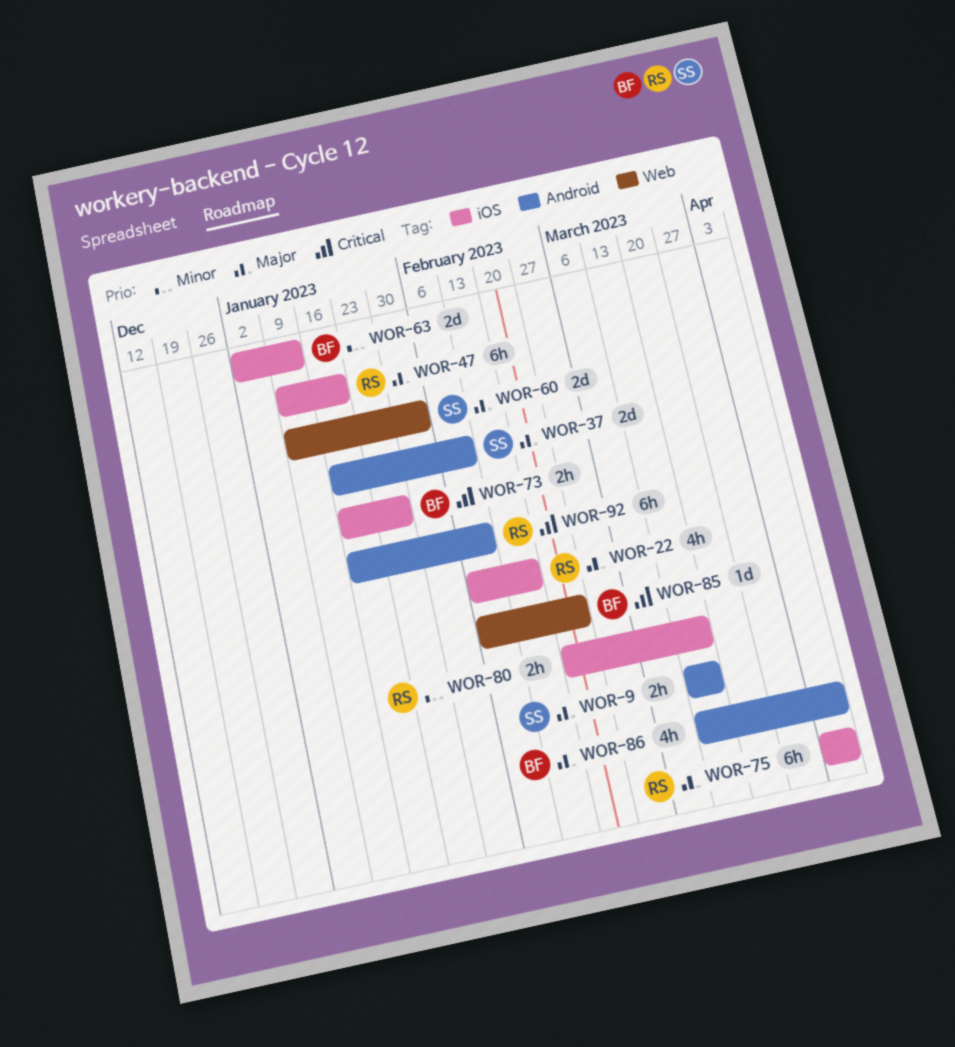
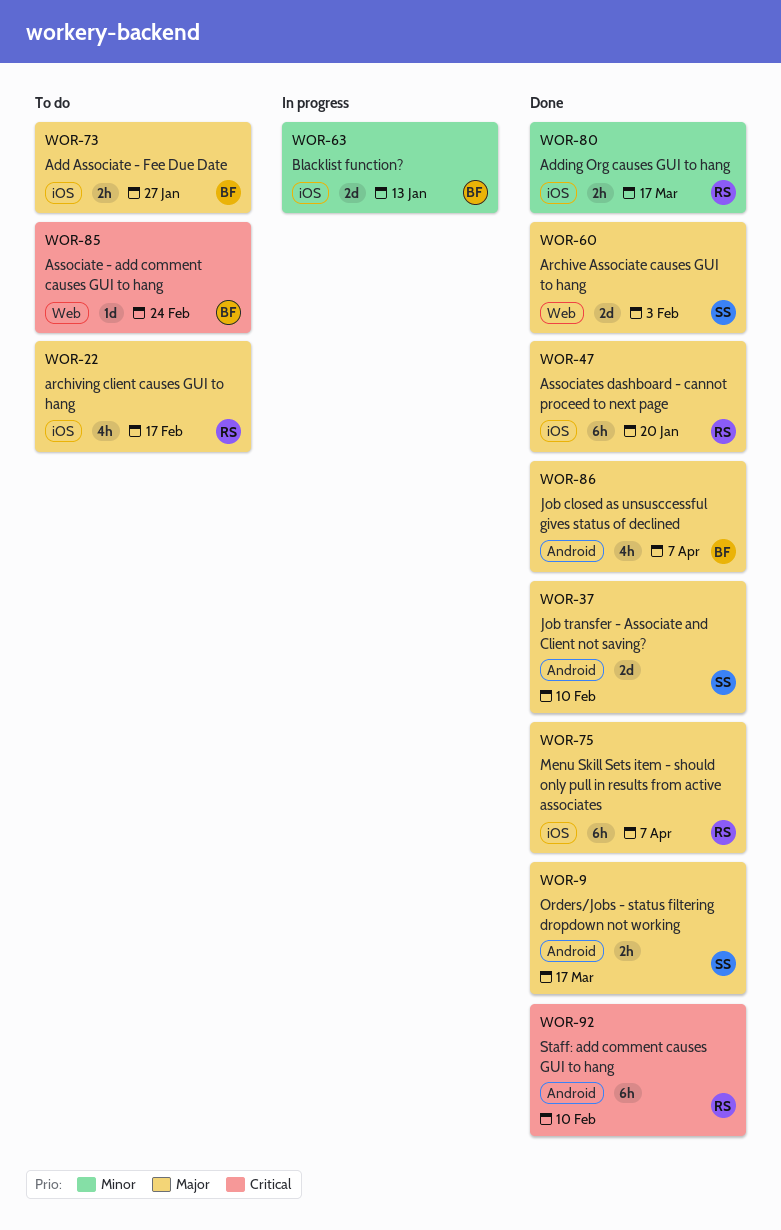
WOR-73, priority: Critical -> Major

